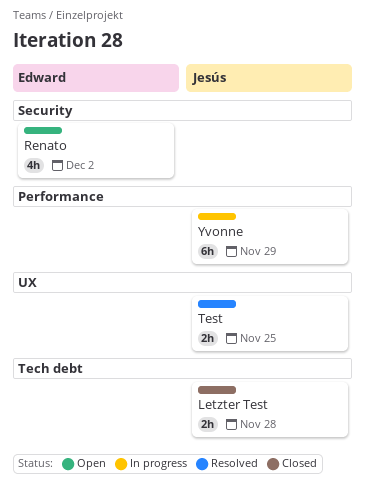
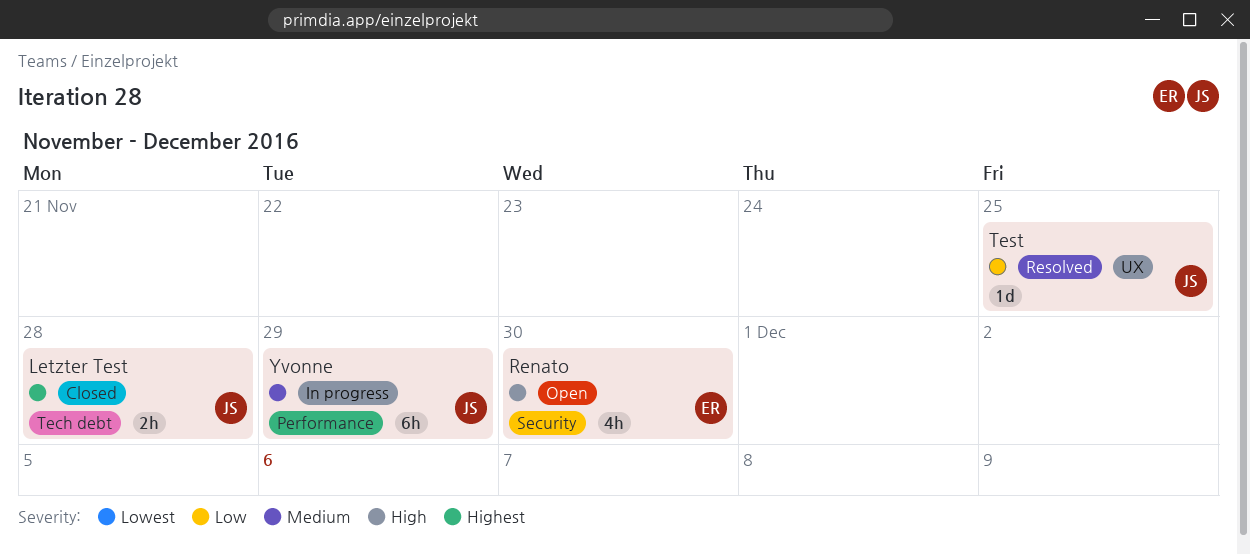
Renato, due: Dec 2 -> Nov 30
Test, estimate: 2h -> 1d

